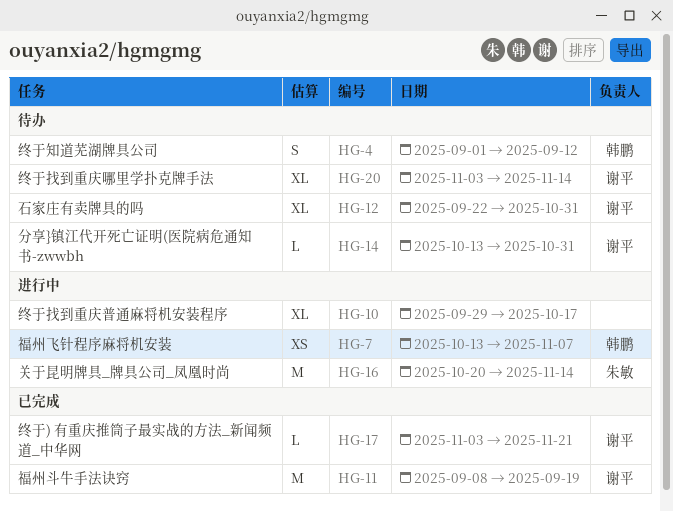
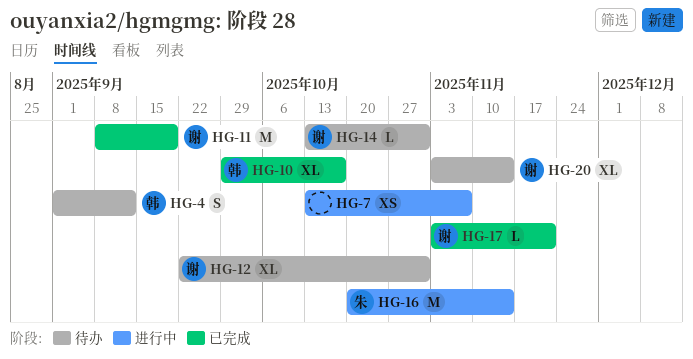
HG-7, owner: 韩鹏 -> none
HG-10, status: 进行中 -> 已完成
HG-10, owner: none -> 韩鹏

